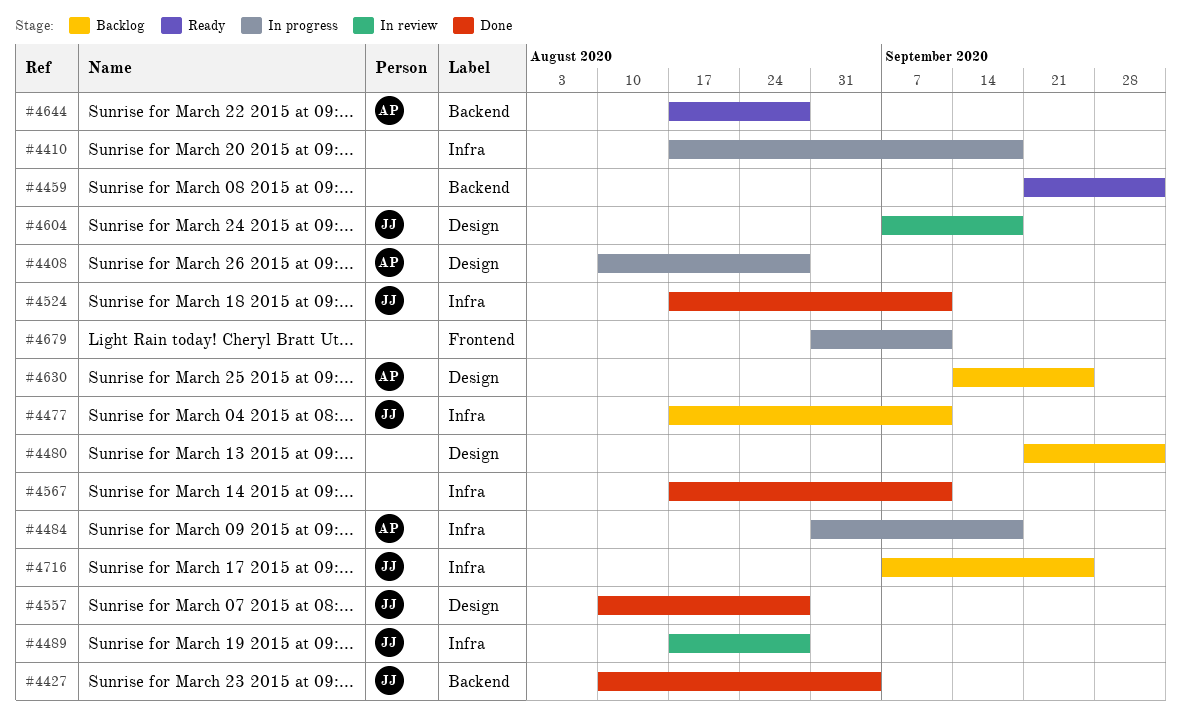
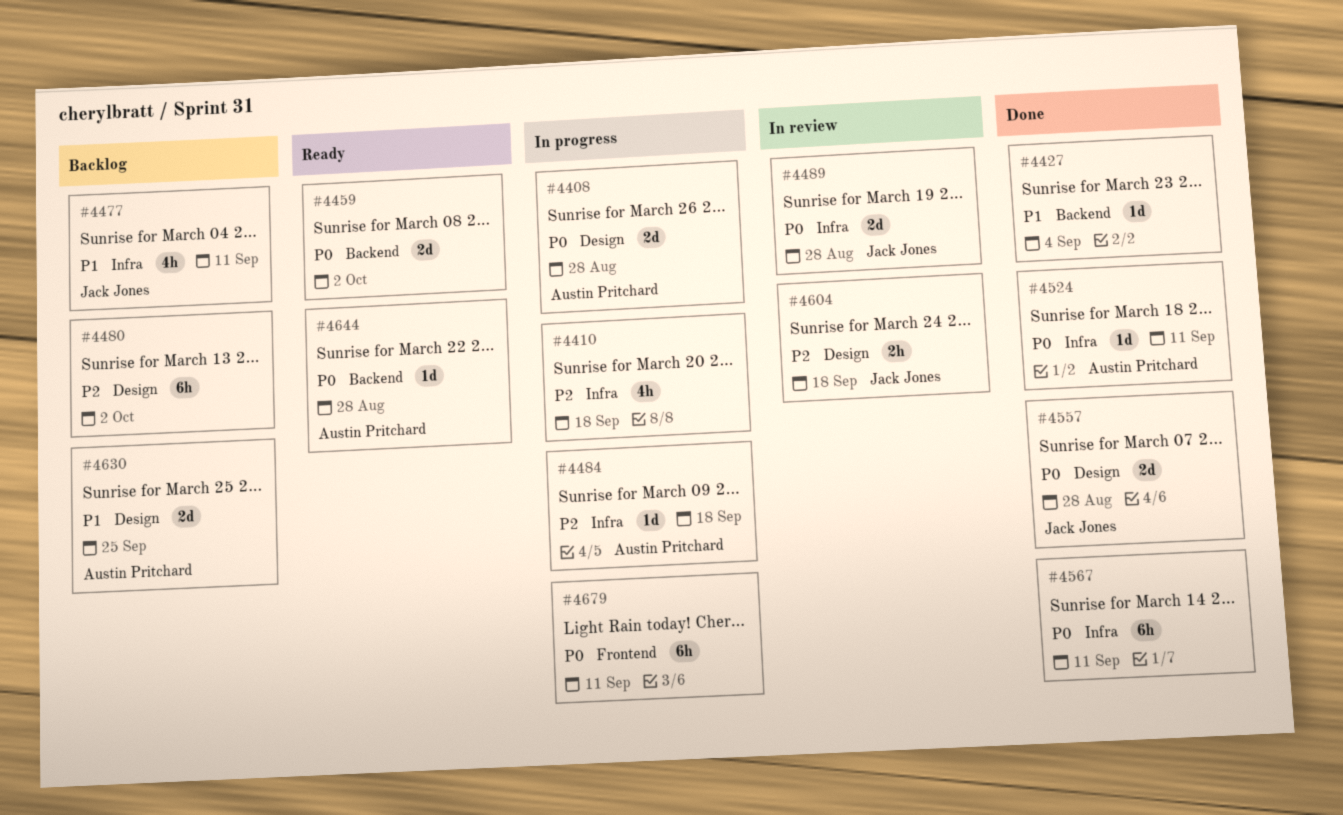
#4427, owner: Jack Jones -> none
#4524, owner: Jack Jones -> Austin Pritchard
#4716: present -> none

